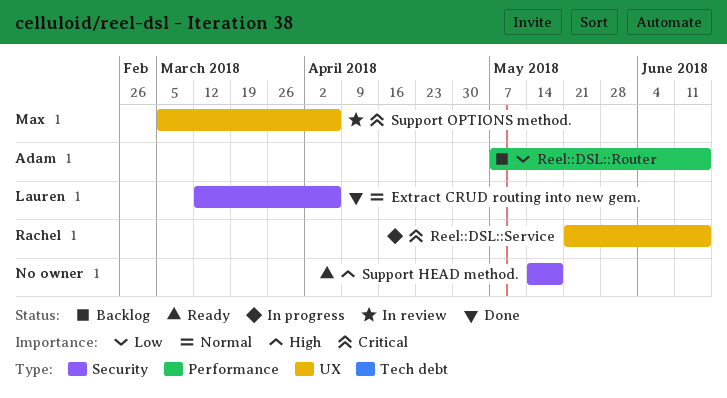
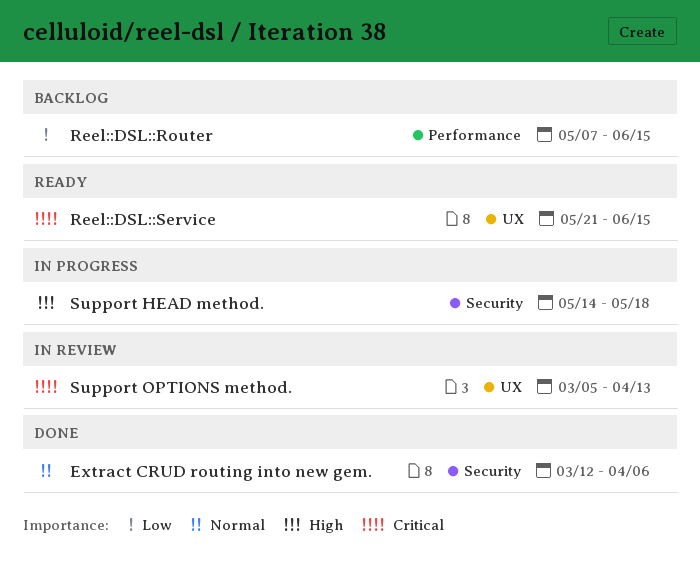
Reel::DSL::Service, status: In progress -> Ready
Support HEAD method., status: Ready -> In progress
Support OPTIONS method., due: Apr 6 -> Apr 13

